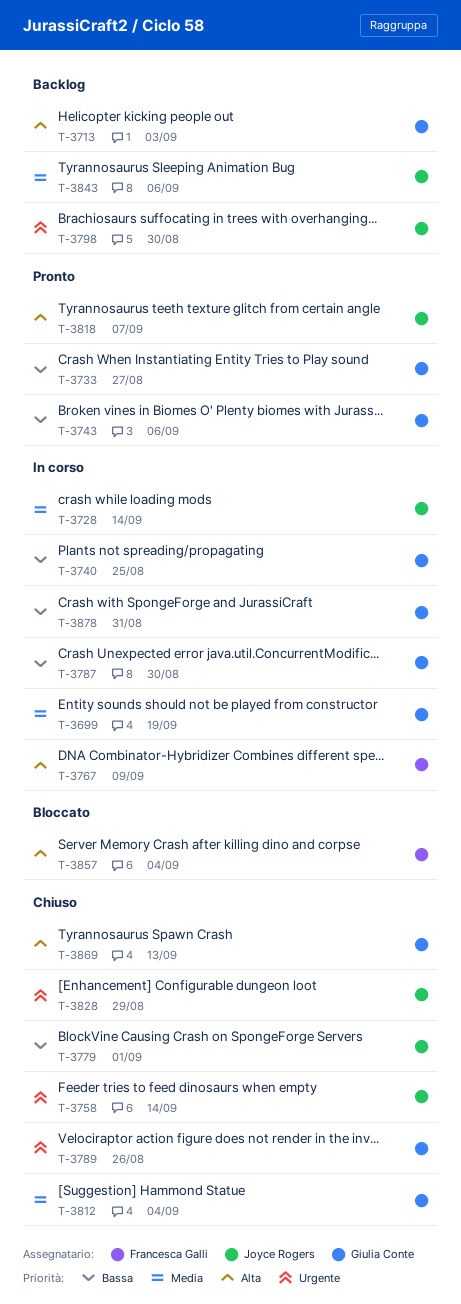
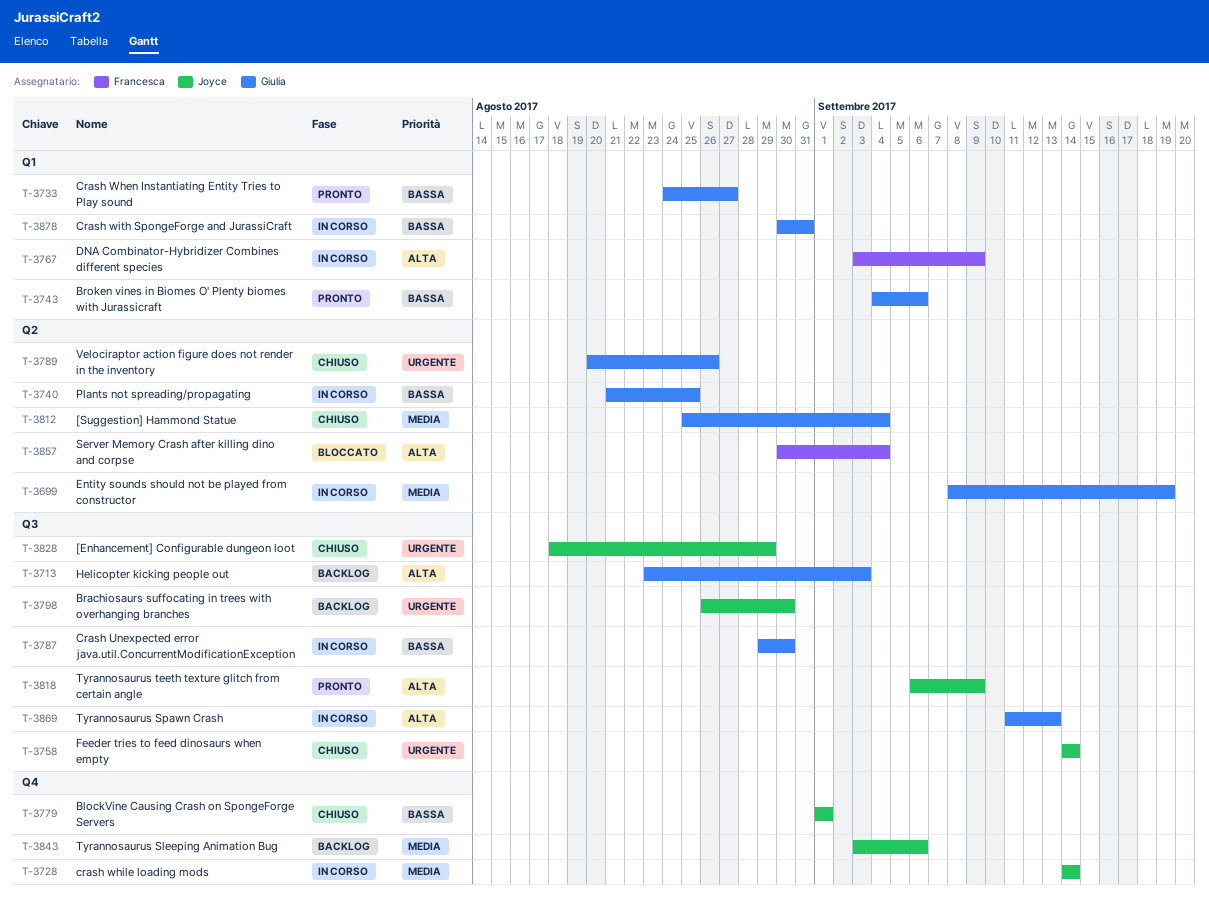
T-3818, due: Sep 7 -> Sep 9
T-3869, status: Chiuso -> In corso

